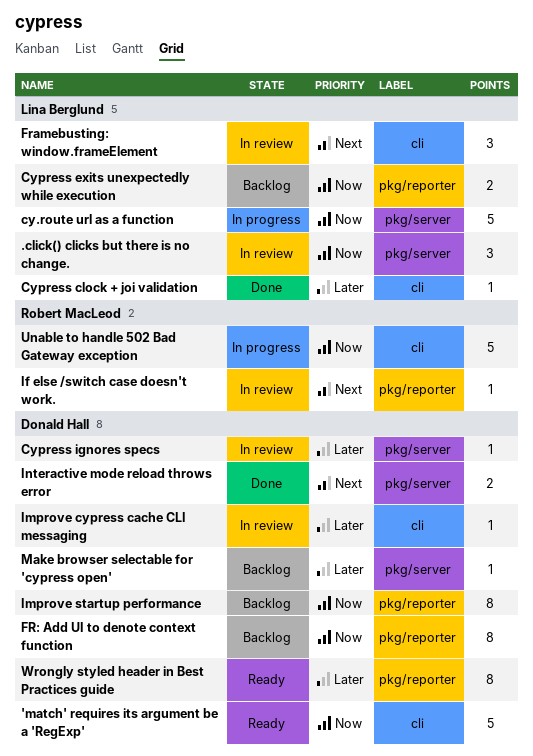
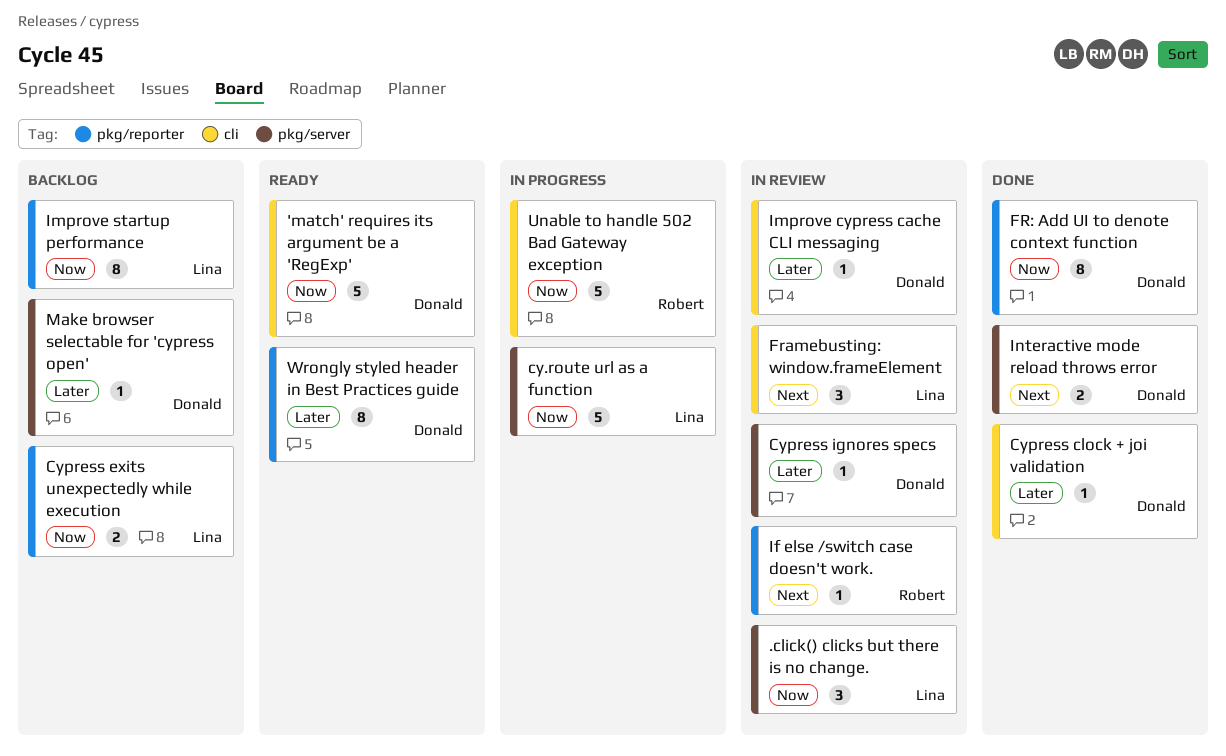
Cypress clock + joi validation, owner: Lina Berglund -> Donald Hall
FR: Add UI to denote context function, status: Backlog -> Done
Improve startup performance, owner: Donald Hall -> Lina Berglund

